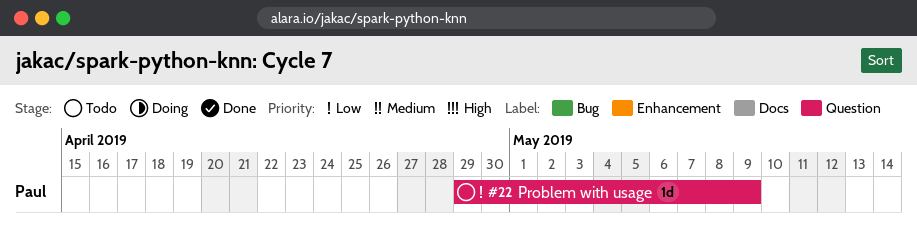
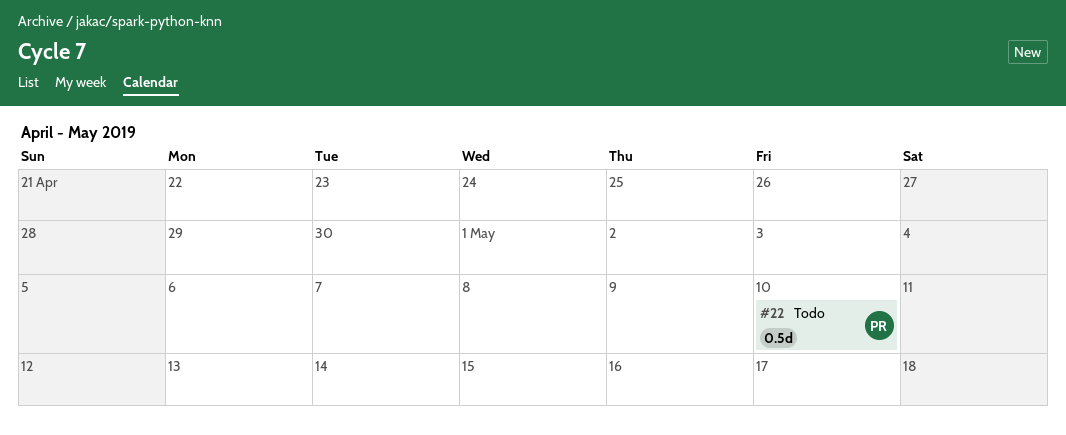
#22, estimate: 1d -> 0.5d
#22, due: May 9 -> May 10

